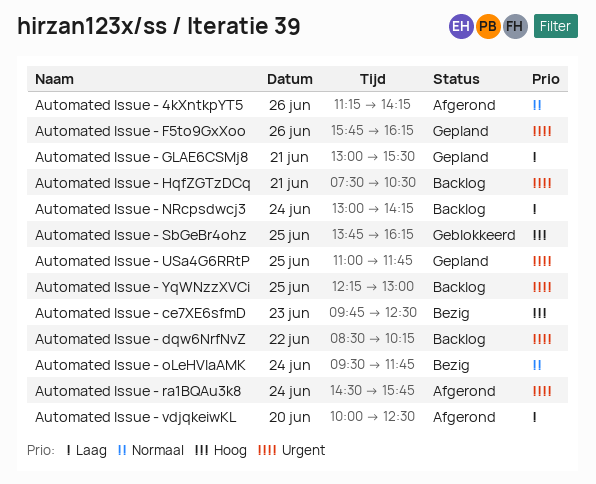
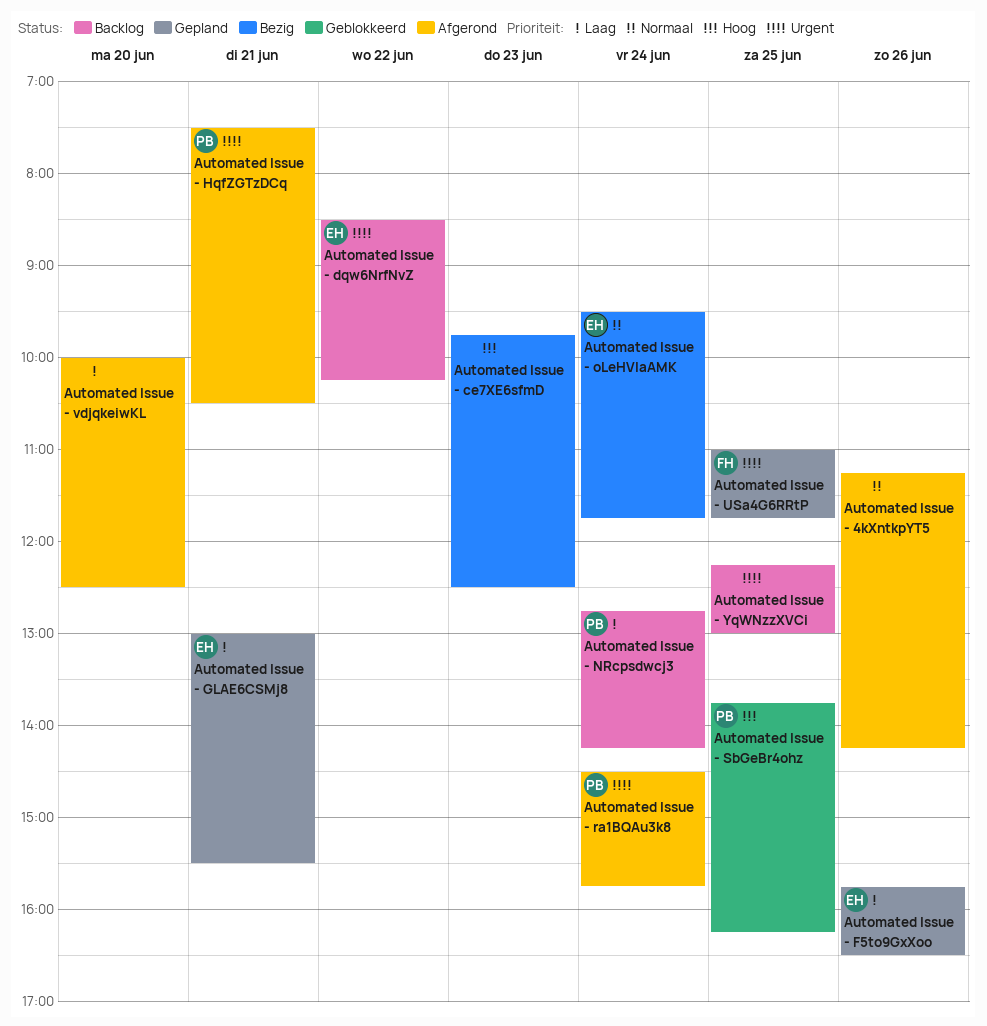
Automated Issue - F5to9GxXoo, priority: Urgent -> Laag
Automated Issue - F5to9GxXoo, ends: 16:15 -> 16:30
Automated Issue - HqfZGTzDCq, status: Backlog -> Afgerond
Automated Issue - NRcpsdwcj3, begins: 13:00 -> 12:45

